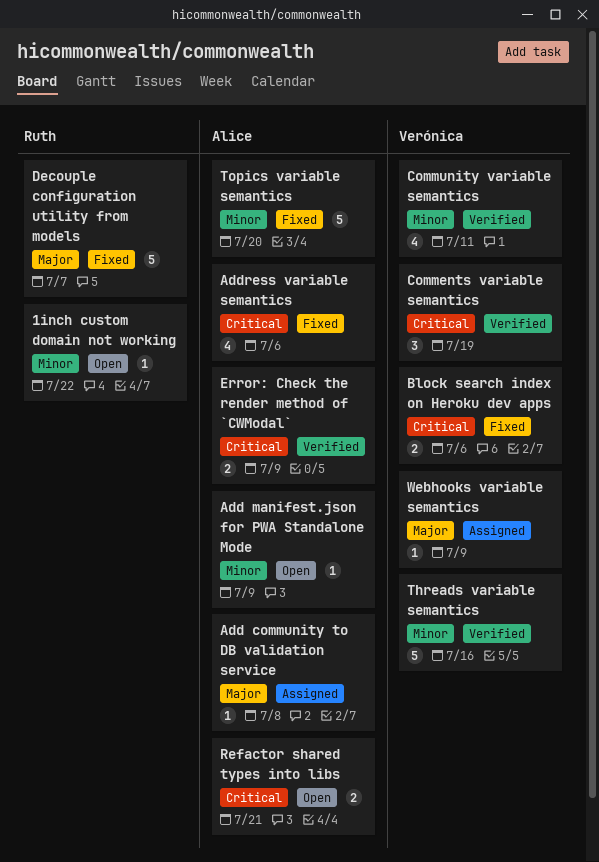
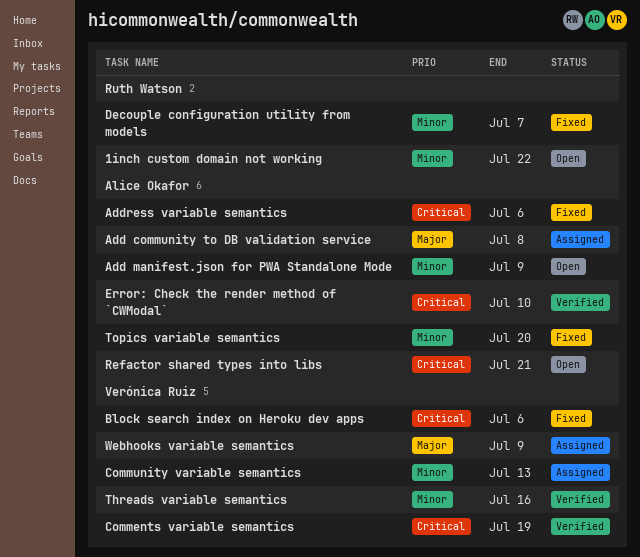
Community variable semantics, status: Verified -> Assigned
Community variable semantics, due: Jul 11 -> Jul 13
Decouple configuration utility from models, priority: Major -> Minor
Error: Check the render method of `CWModal`, due: Jul 9 -> Jul 10

